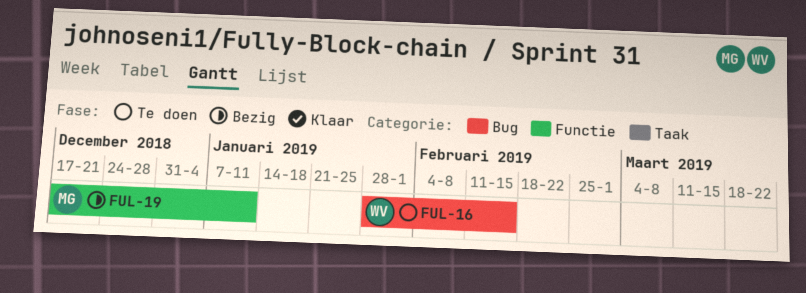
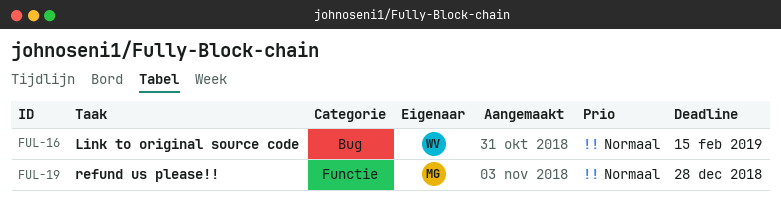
FUL-19, due: Jan 11 -> Dec 28

